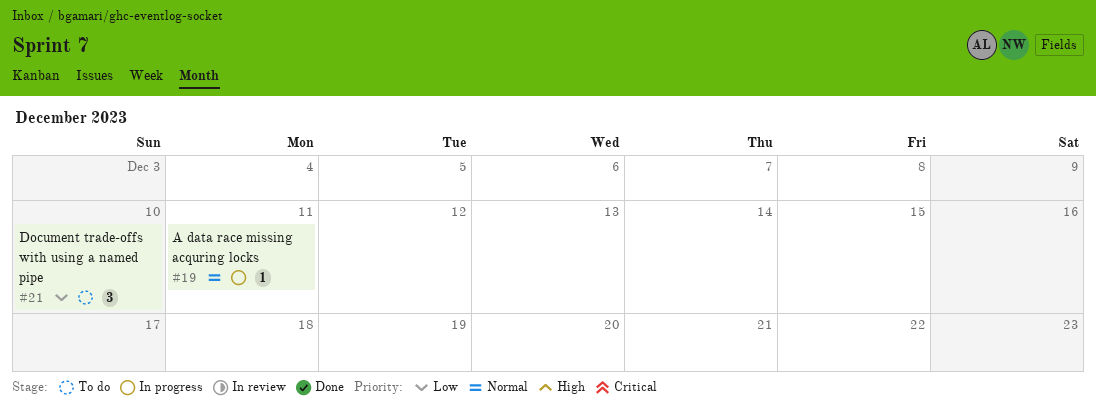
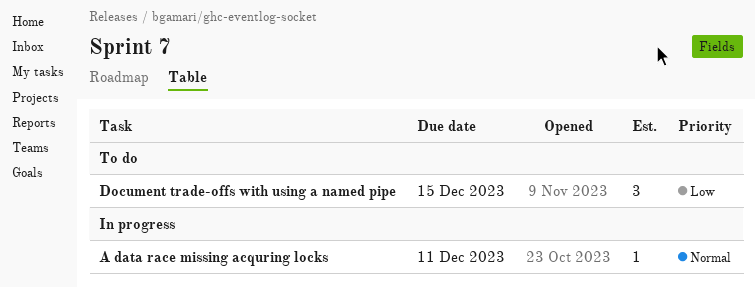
Document trade-offs with using a named pipe, due: Dec 10 -> Dec 15

